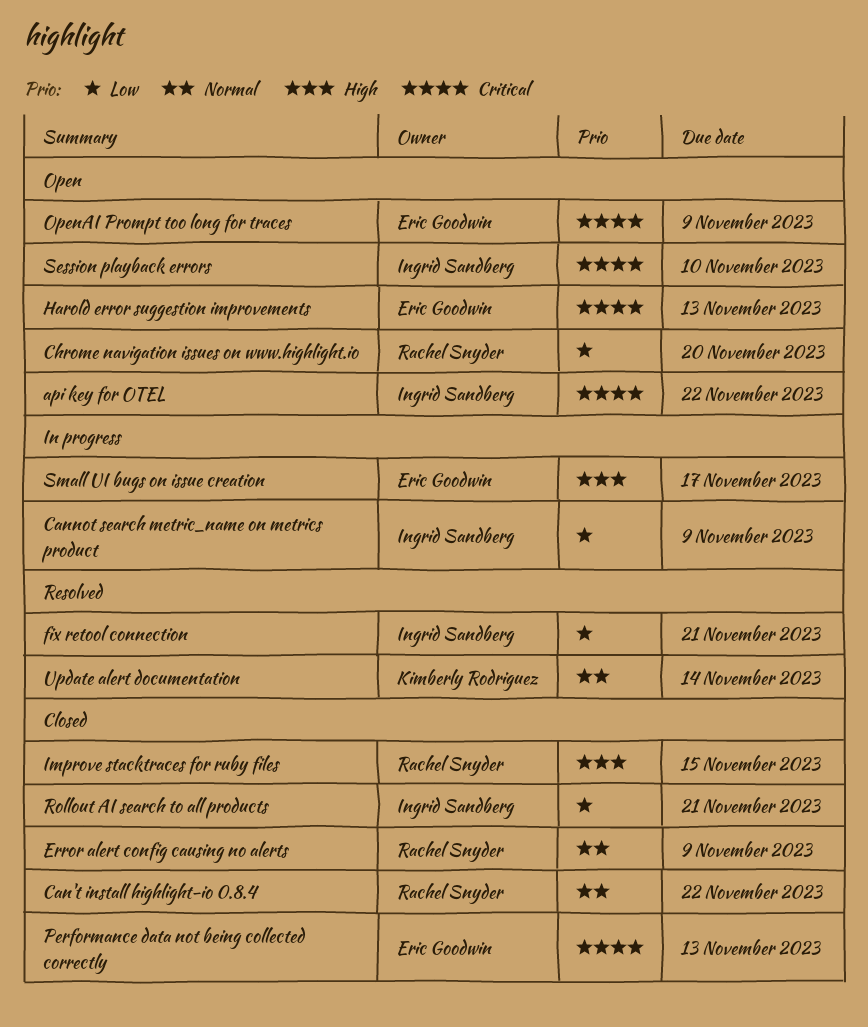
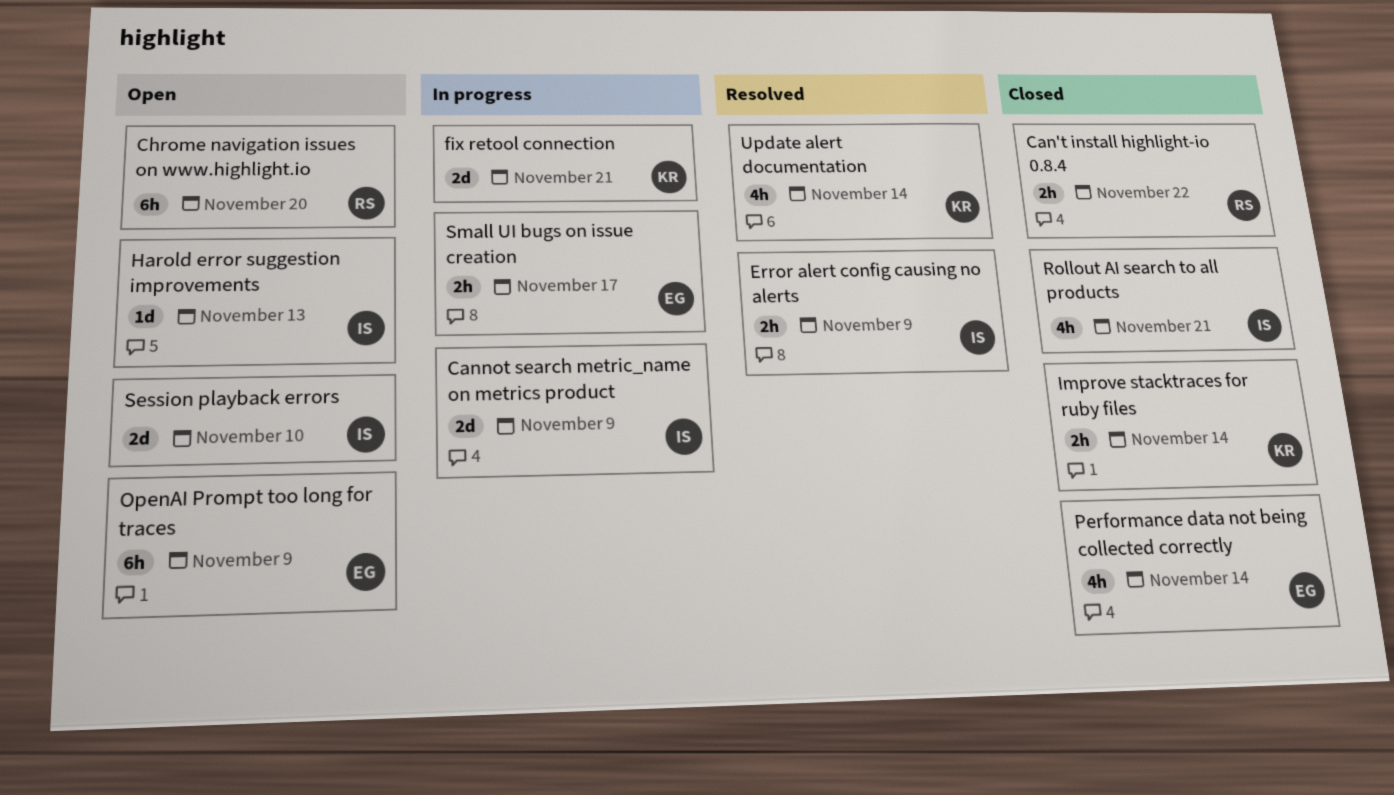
api key for OTEL: present -> none
Error alert config causing no alerts, status: Closed -> Resolved
Error alert config causing no alerts, owner: Rachel Snyder -> Ingrid Sandberg
fix retool connection, status: Resolved -> In progress
fix retool connection, owner: Ingrid Sandberg -> Kimberly Rodriguez
Harold error suggestion improvements, owner: Eric Goodwin -> Ingrid Sandberg
Improve stacktraces for ruby files, owner: Rachel Snyder -> Kimberly Rodriguez
Improve stacktraces for ruby files, due: Nov 15 -> Nov 14
Performance data not being collected correctly, due: Nov 13 -> Nov 14

